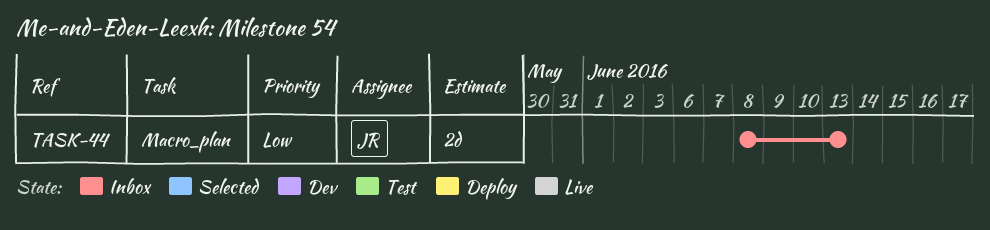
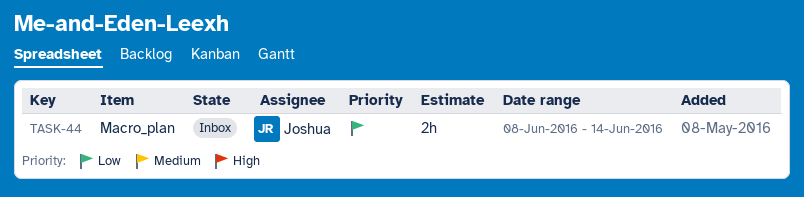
TASK-44, estimate: 2d -> 2h
TASK-44, due: Jun 13 -> Jun 14

